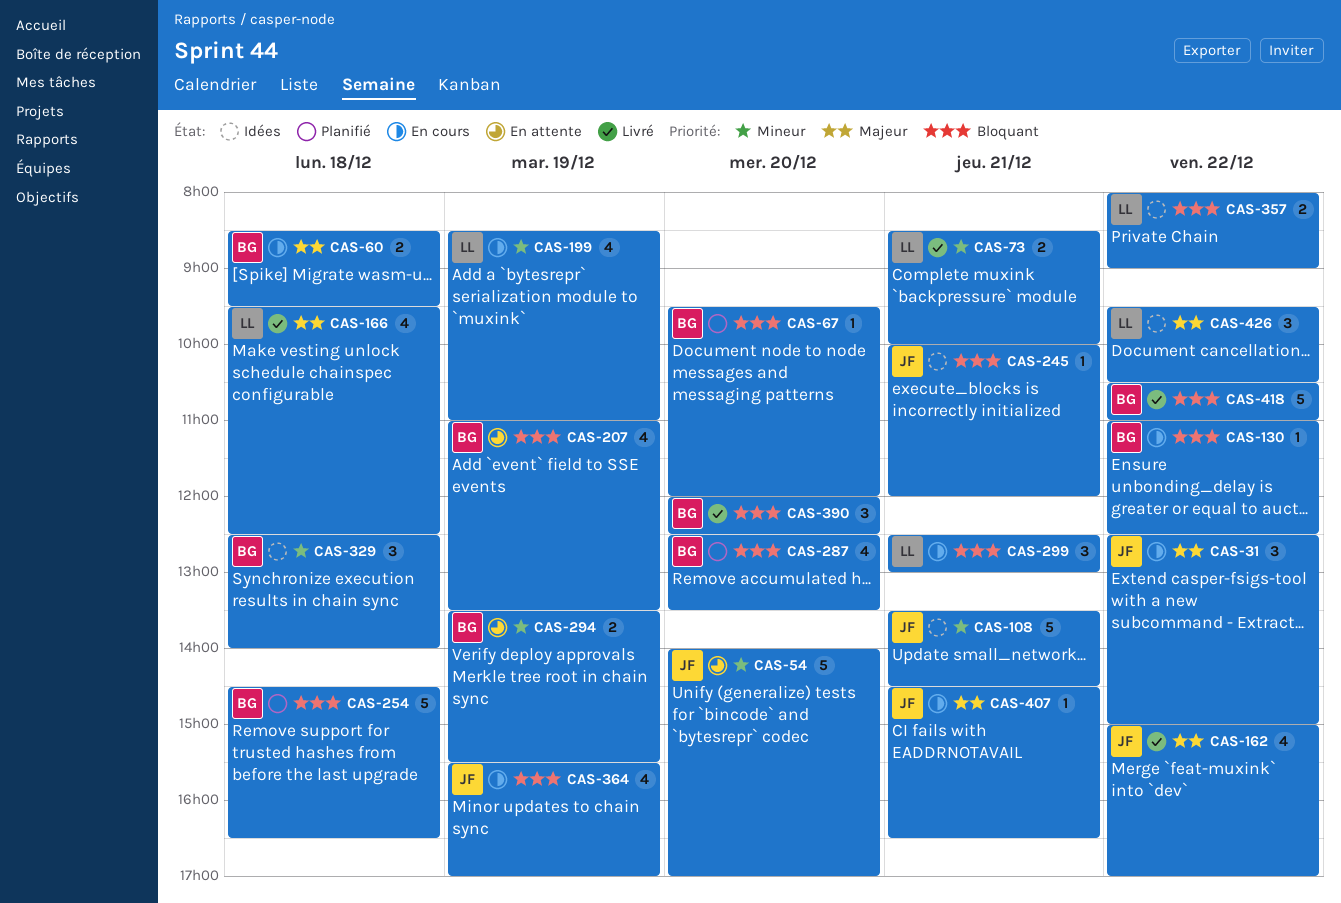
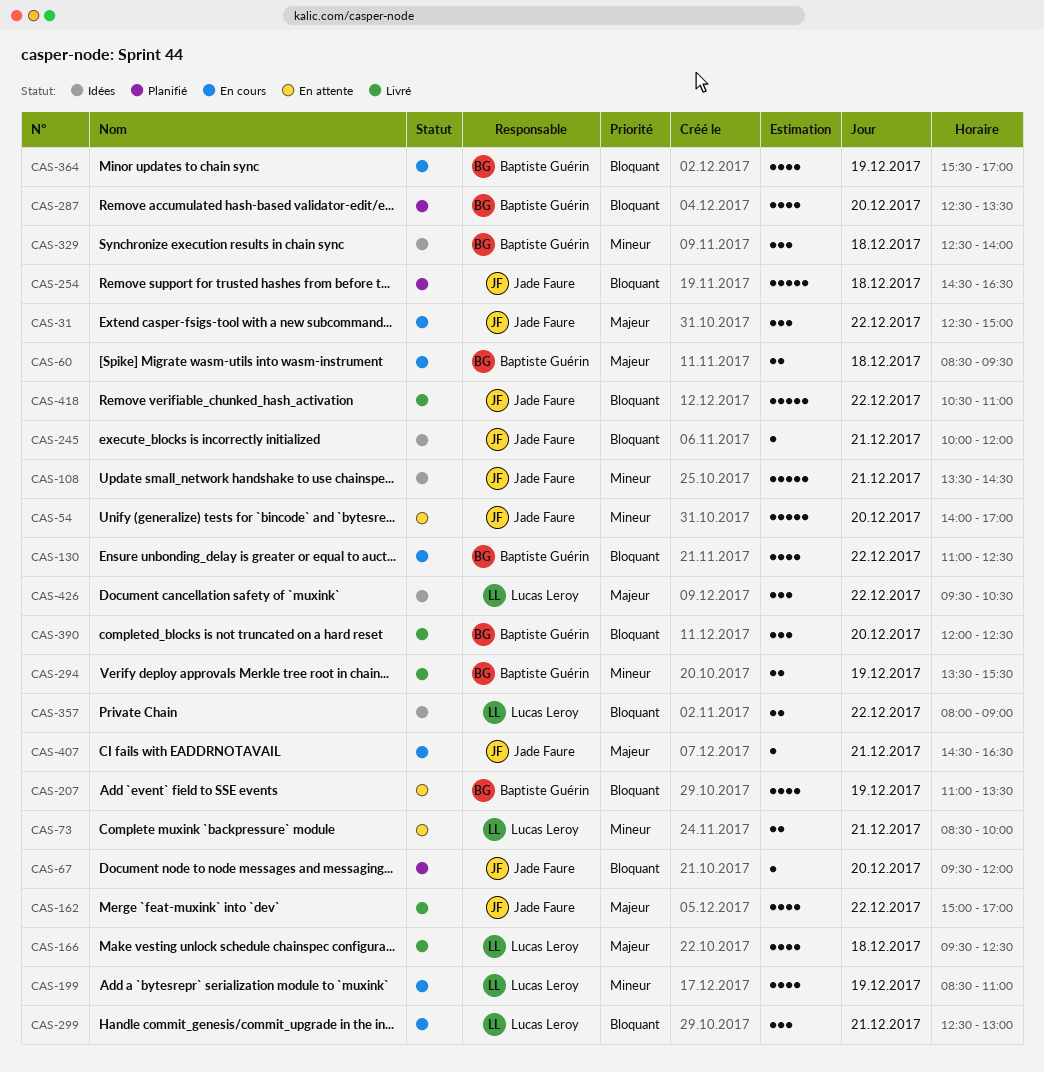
CAS-67, owner: Baptiste Guérin -> Jade Faure
CAS-73, status: Livré -> En attente
CAS-130, estimate: 1 -> 4
CAS-254, owner: Baptiste Guérin -> Jade Faure
CAS-294, status: En attente -> Livré
CAS-364, owner: Jade Faure -> Baptiste Guérin
CAS-418, owner: Baptiste Guérin -> Jade Faure

